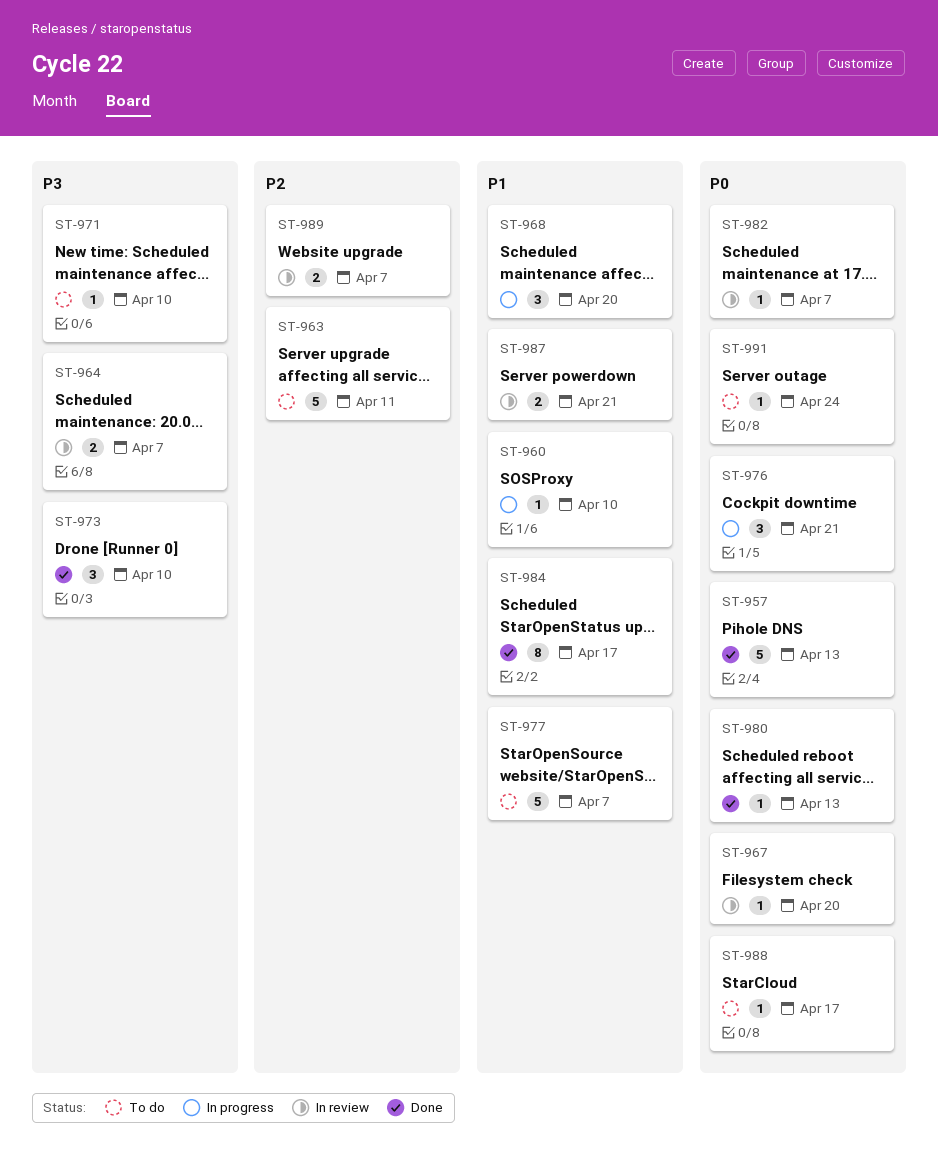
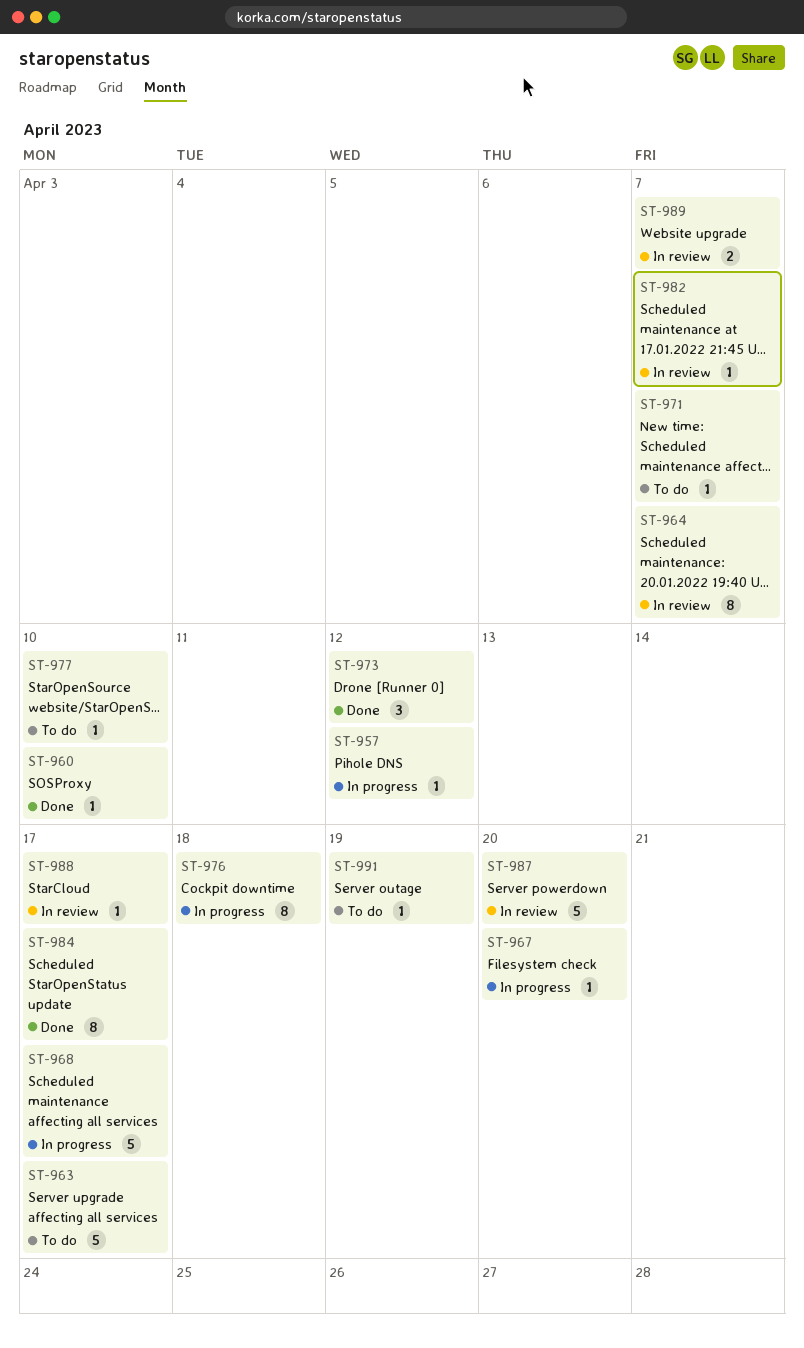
ST-957, status: Done -> In progress
ST-957, estimate: 5 -> 1
ST-957, due: Apr 13 -> Apr 12
ST-960, status: In progress -> Done
ST-963, due: Apr 11 -> Apr 17
ST-964, estimate: 2 -> 8
ST-967, status: In review -> In progress
ST-968, estimate: 3 -> 5
ST-968, due: Apr 20 -> Apr 17
ST-971, due: Apr 10 -> Apr 7
ST-973, due: Apr 10 -> Apr 12
ST-976, estimate: 3 -> 8
ST-976, due: Apr 21 -> Apr 18
ST-977, estimate: 5 -> 1
ST-977, due: Apr 7 -> Apr 10
ST-980: present -> none
ST-987, estimate: 2 -> 5
ST-987, due: Apr 21 -> Apr 20
ST-988, status: To do -> In review
ST-991, due: Apr 24 -> Apr 19

